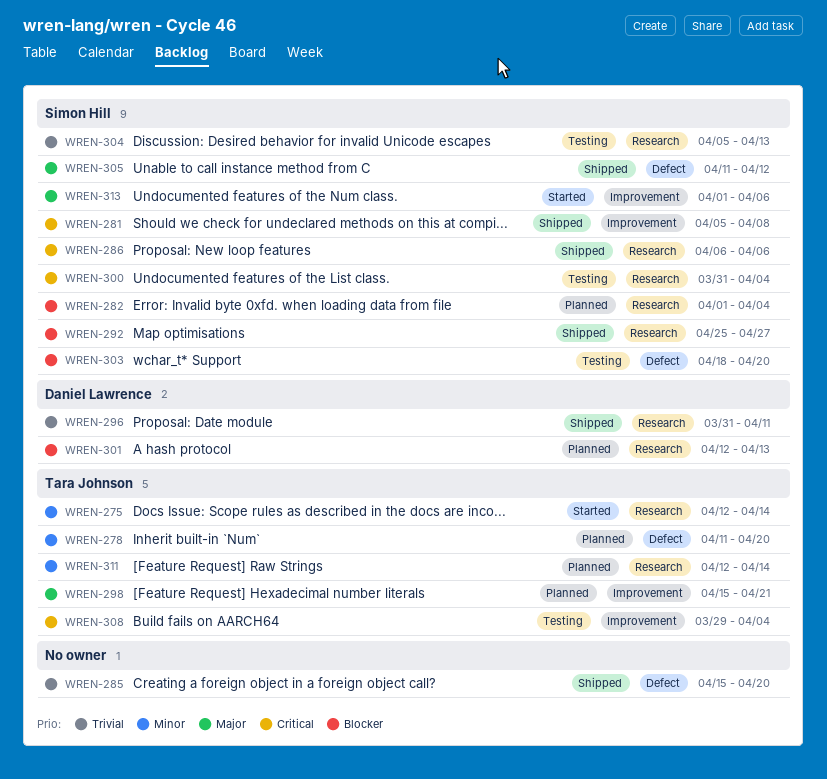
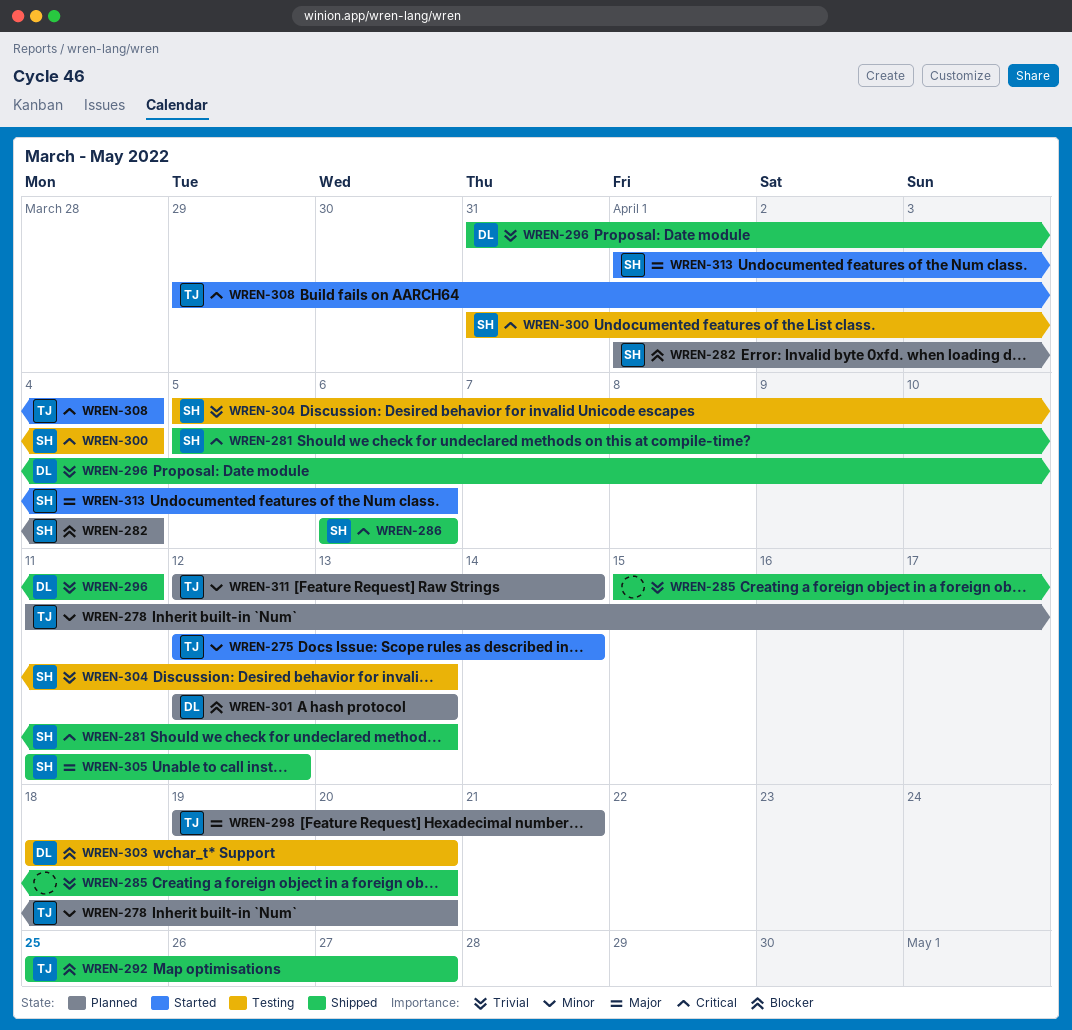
WREN-281, due: Apr 8 -> Apr 13
WREN-292, owner: Simon Hill -> Tara Johnson
WREN-298, start: Apr 15 -> Apr 19
WREN-303, owner: Simon Hill -> Daniel Lawrence
WREN-308, status: Testing -> Started

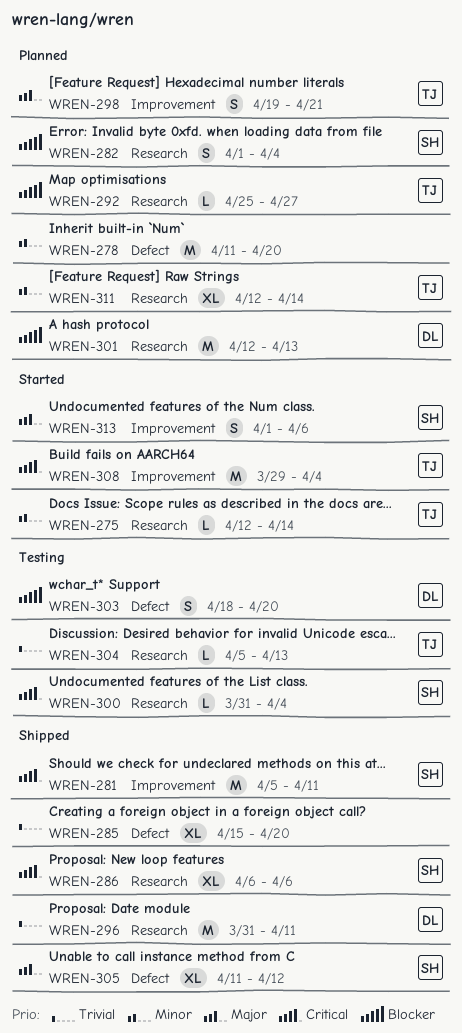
WREN-278, owner: TJ -> none
WREN-281, due: Apr 13 -> Apr 11
WREN-292, status: Shipped -> Planned
WREN-304, owner: SH -> TJ

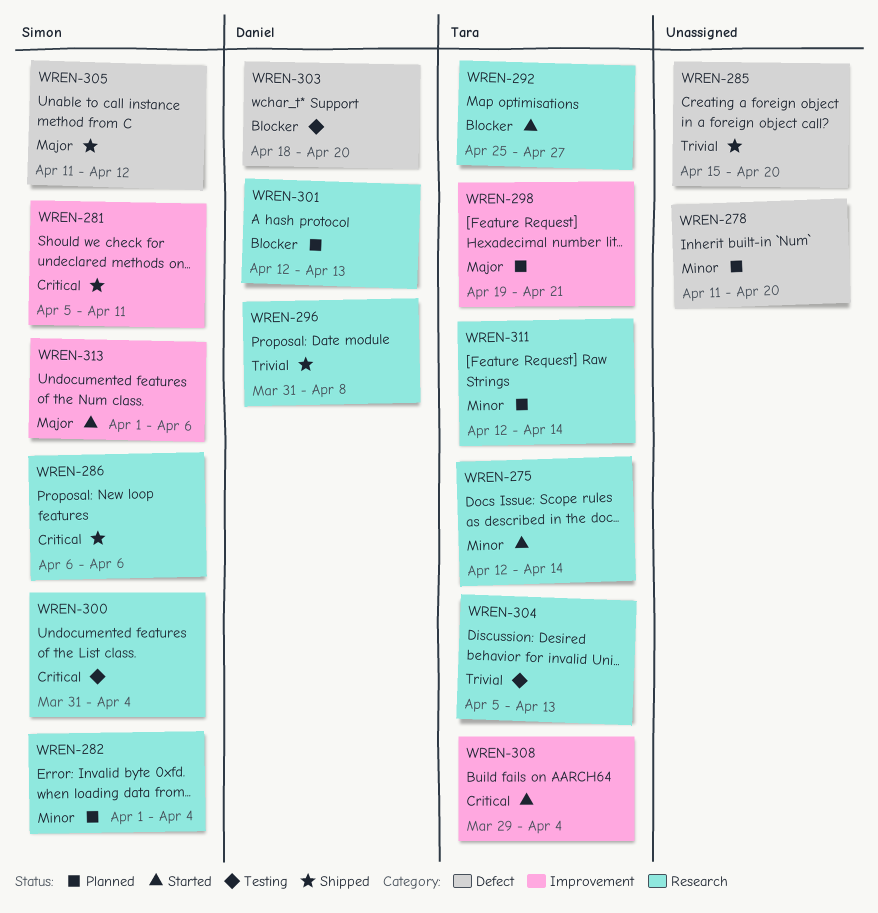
WREN-282, priority: Blocker -> Minor
WREN-292, status: Planned -> Started
WREN-296, due: Apr 11 -> Apr 8

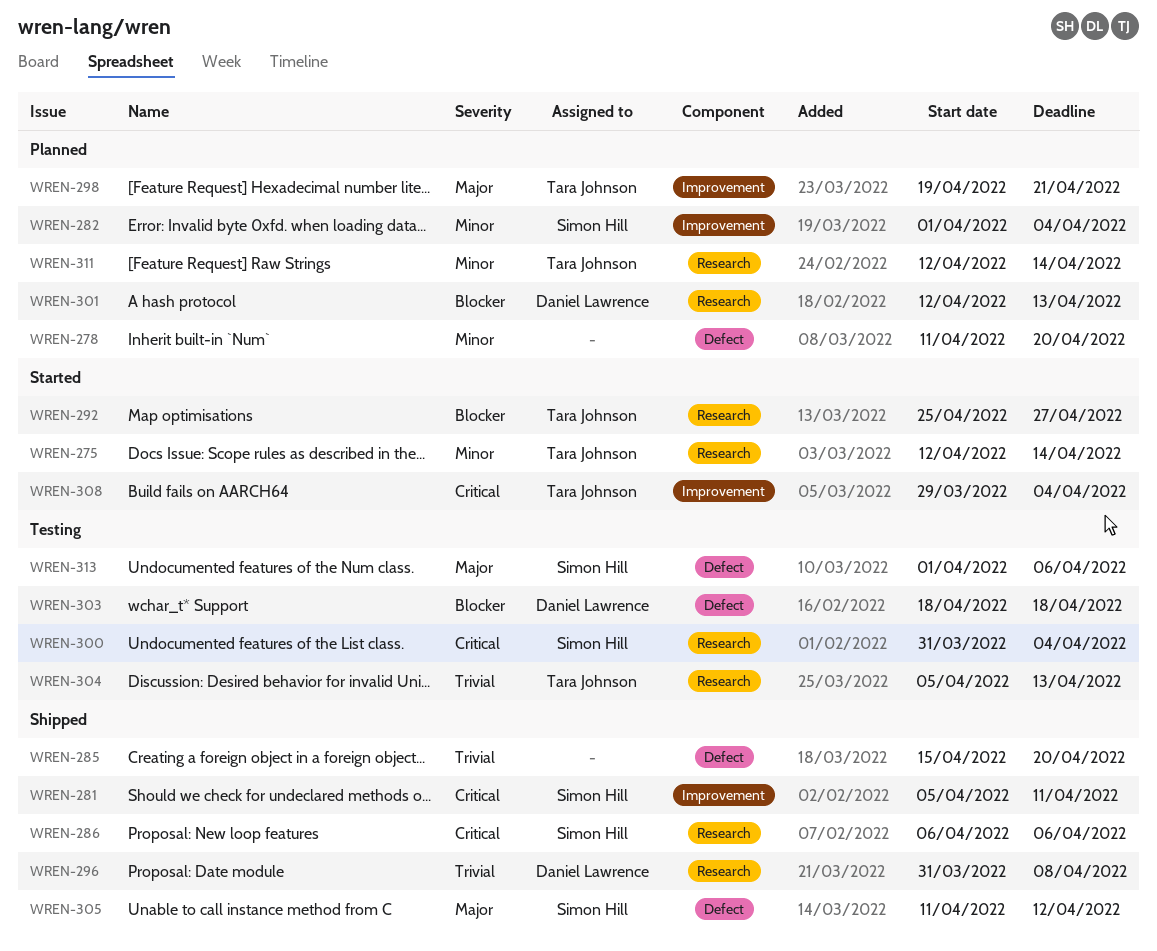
WREN-282, label: Research -> Improvement
WREN-303, due: Apr 20 -> Apr 18
WREN-313, status: Started -> Testing
WREN-313, label: Improvement -> Defect

